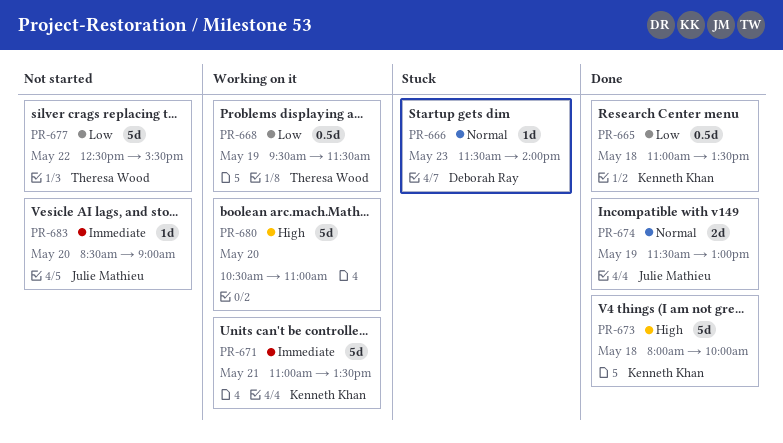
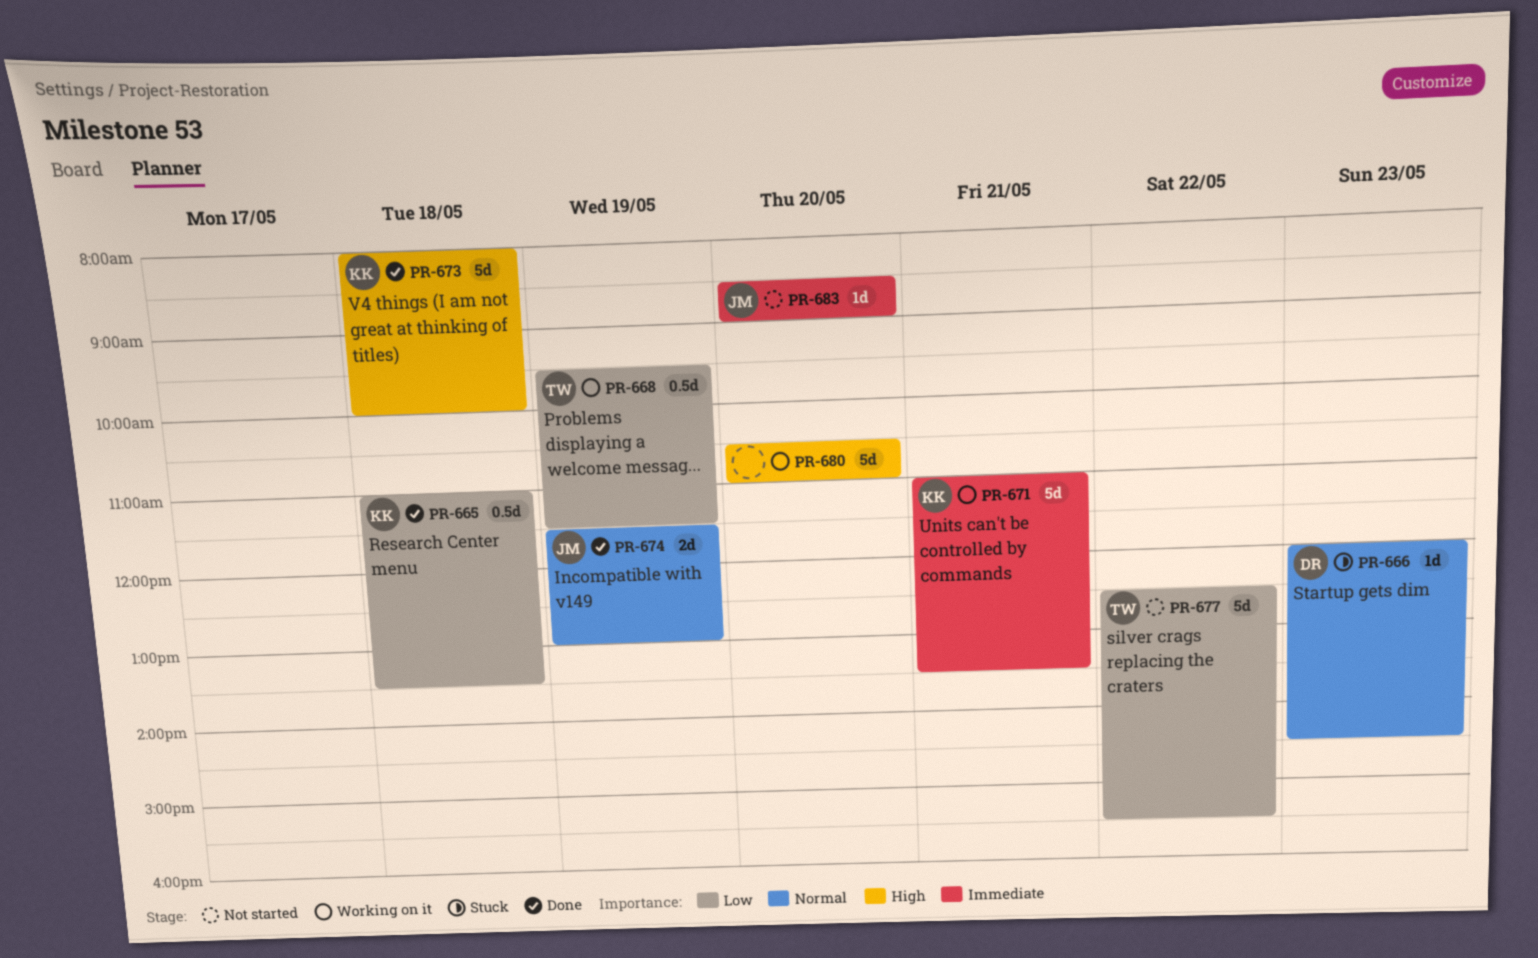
PR-666, begins: 11:30 -> 12:00
PR-666, ends: 14:00 -> 14:30

